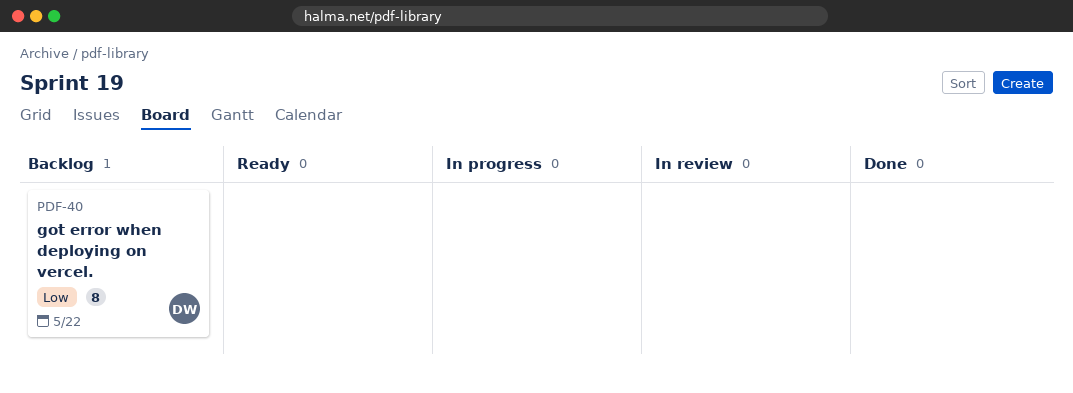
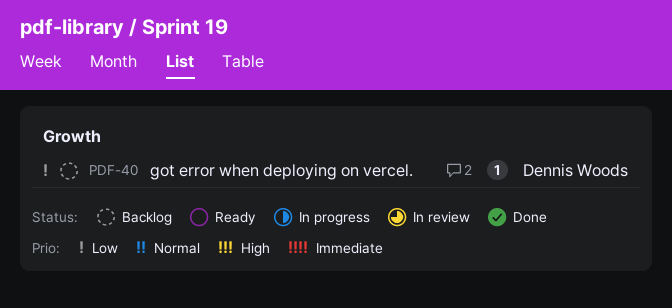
PDF-40, estimate: 8 -> 1

